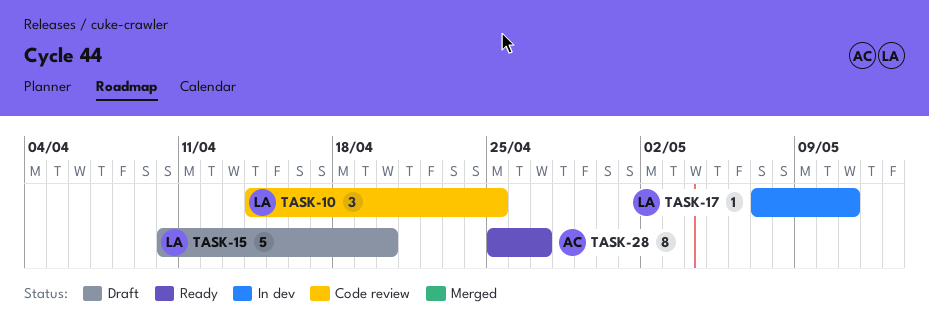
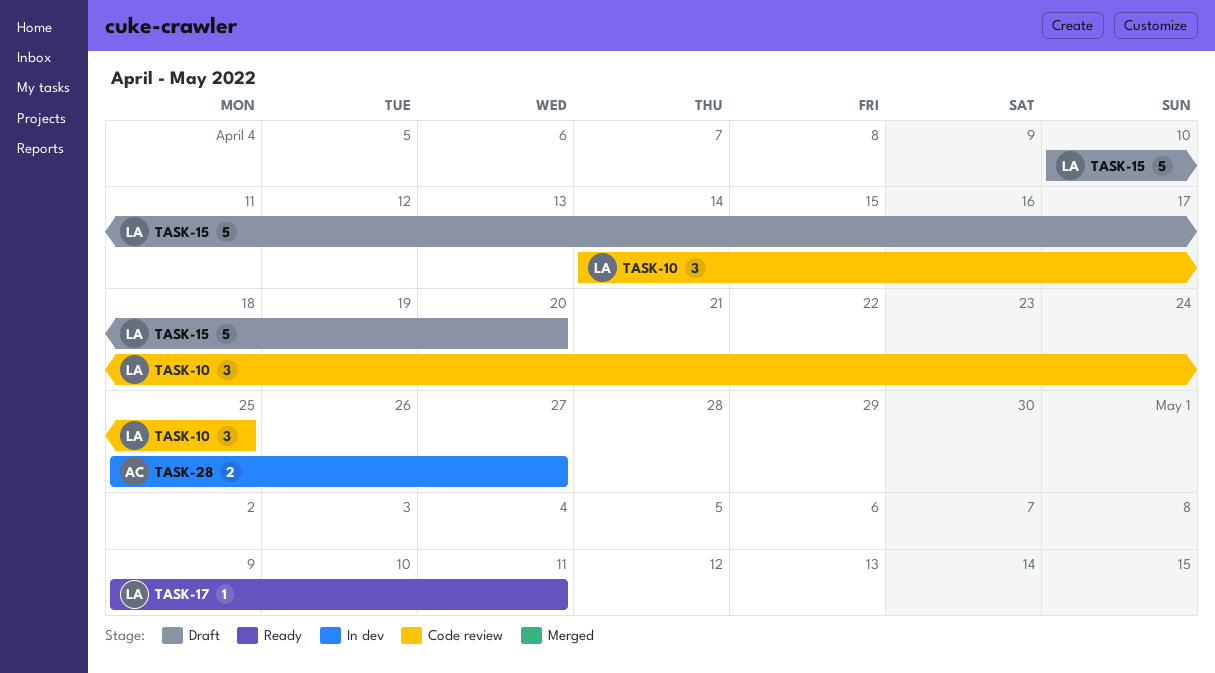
TASK-17, status: In dev -> Ready
TASK-17, start: May 7 -> May 9
TASK-28, status: Ready -> In dev
TASK-28, estimate: 8 -> 2

